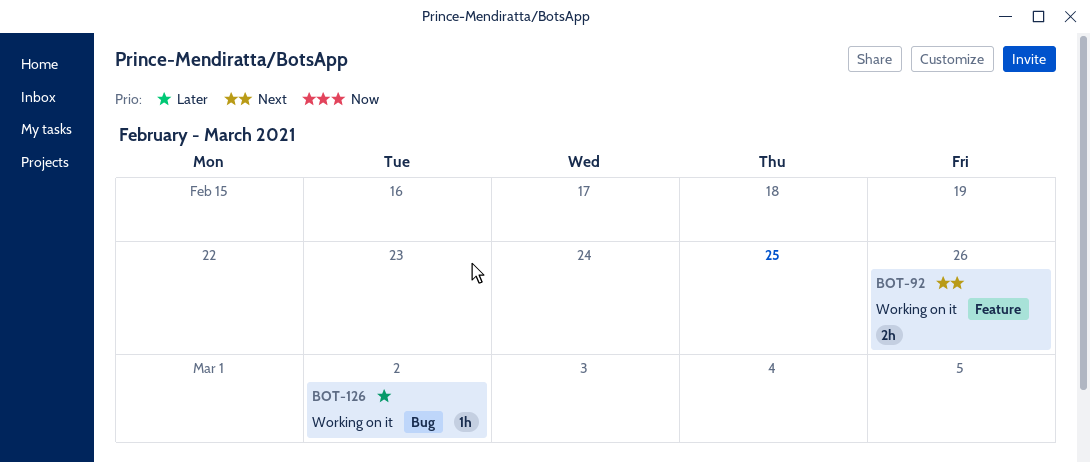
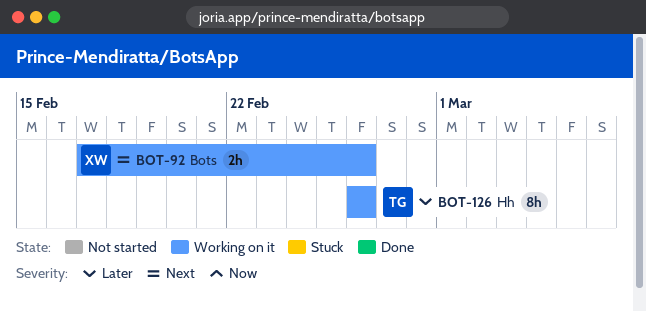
BOT-126, estimate: 1h -> 8h
BOT-126, due: Mar 2 -> Feb 26

